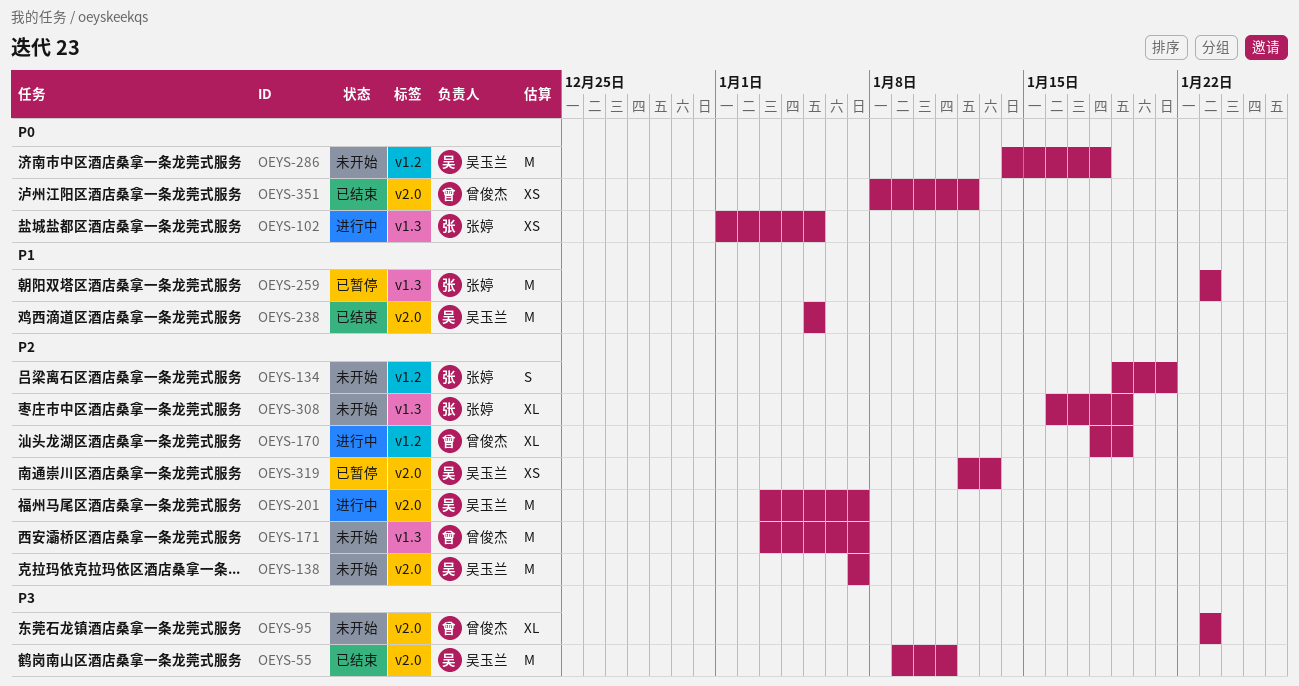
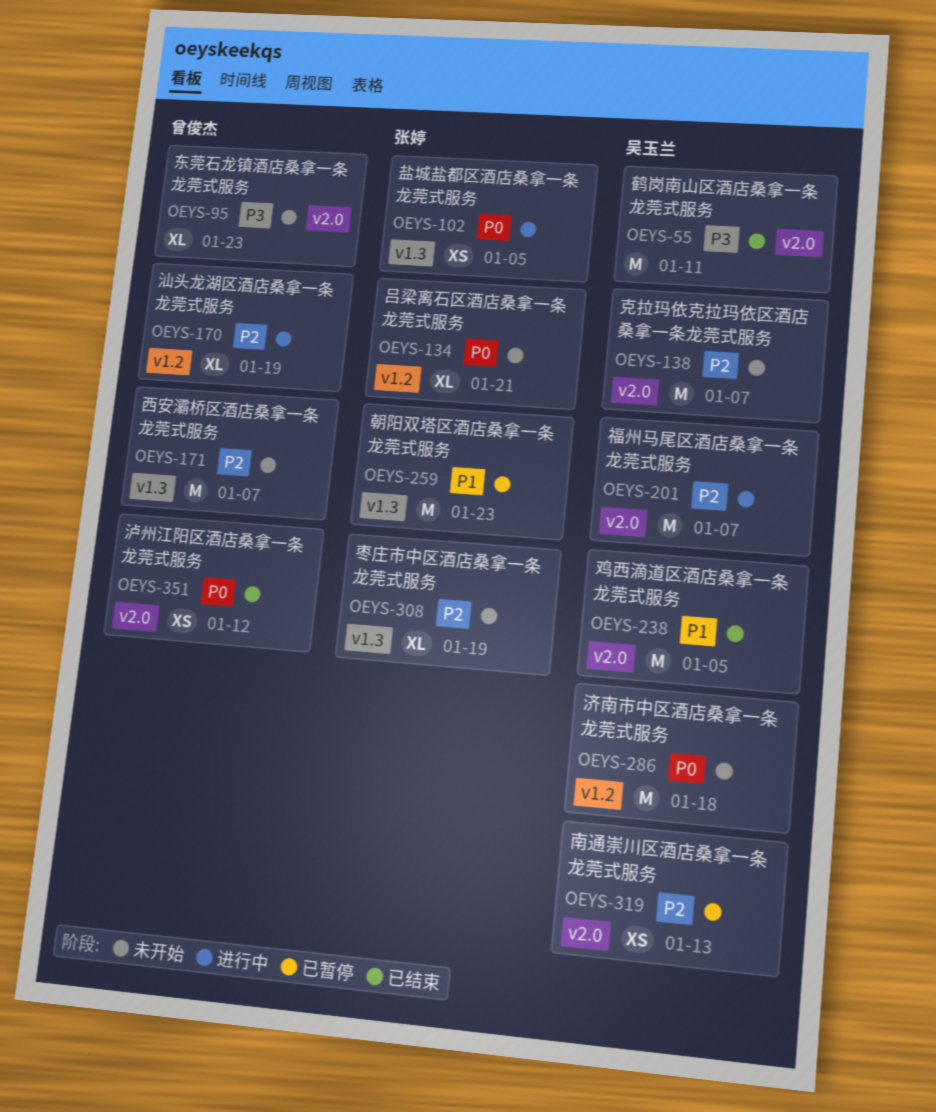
OEYS-134, priority: P2 -> P0
OEYS-134, estimate: S -> XL

